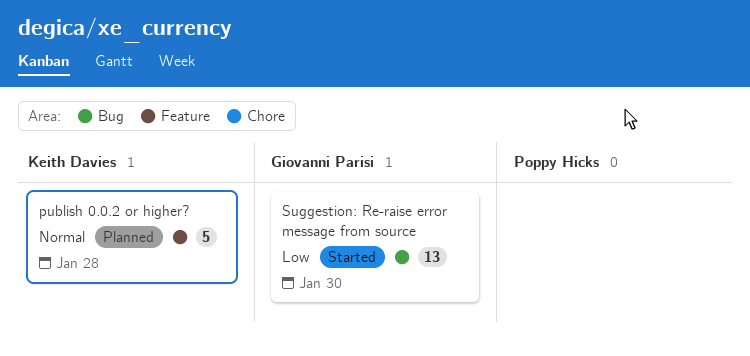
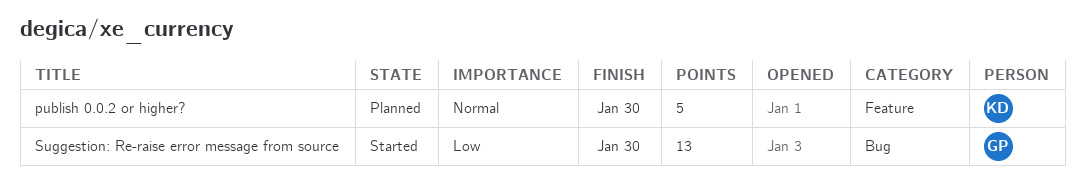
publish 0.0.2 or higher?, due: Jan 28 -> Jan 30

